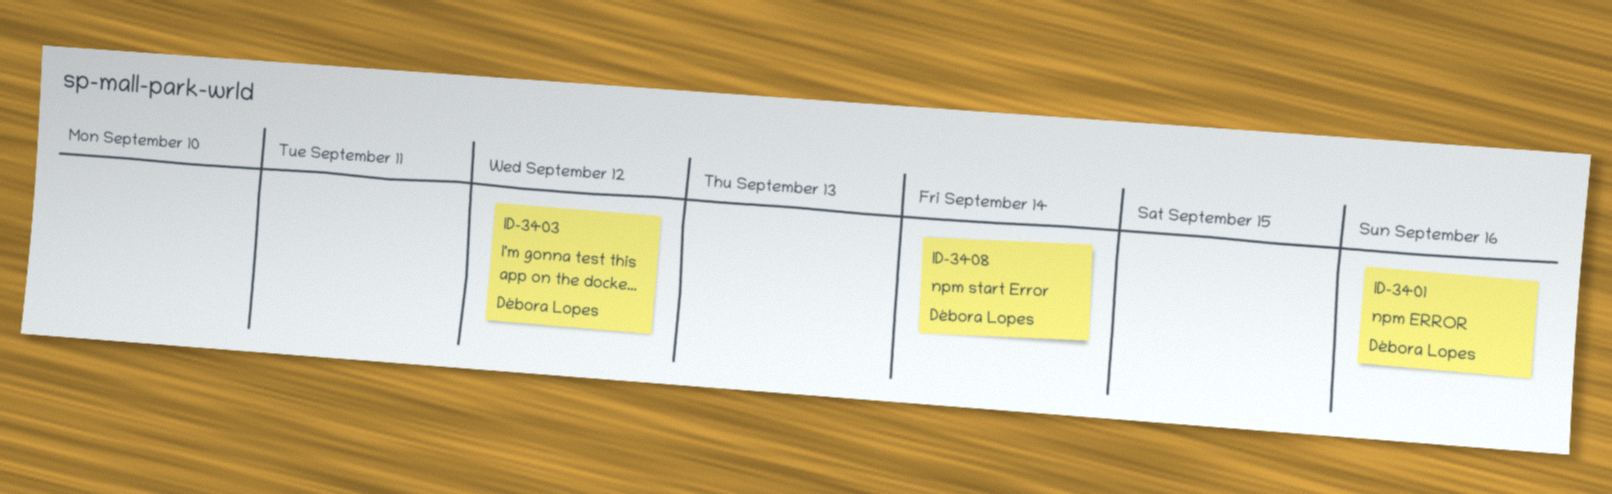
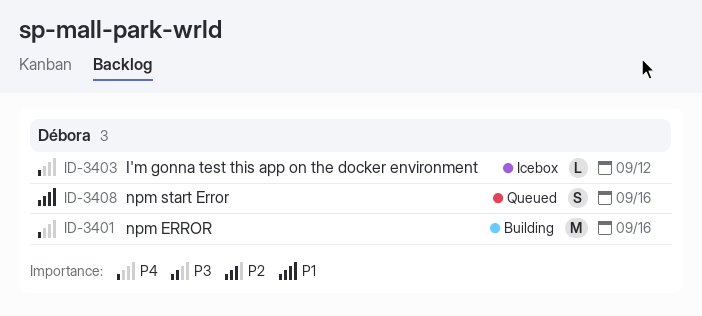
ID-3408, due: Sep 14 -> Sep 16

